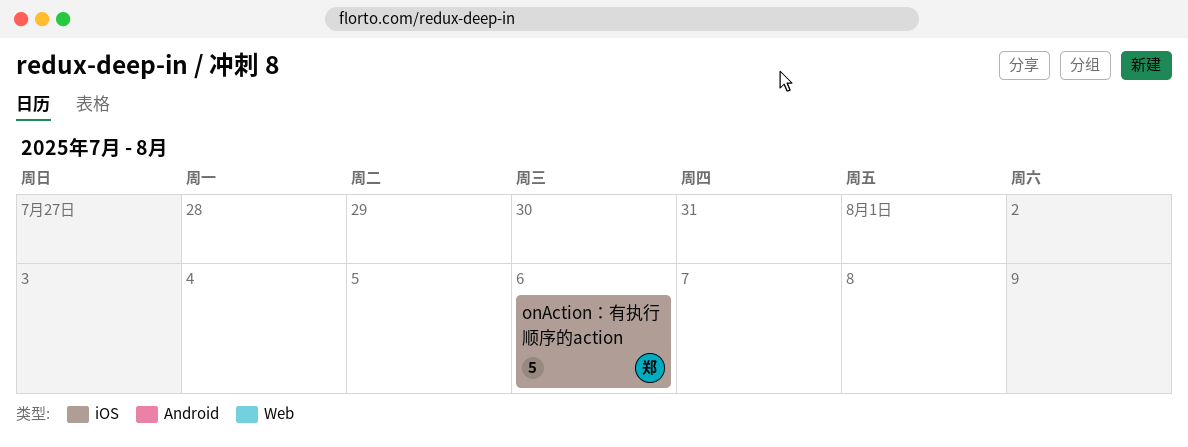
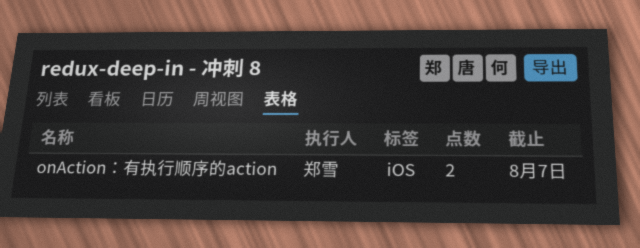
onAction：有执行顺序的action, estimate: 5 -> 2
onAction：有执行顺序的action, due: Aug 6 -> Aug 7

